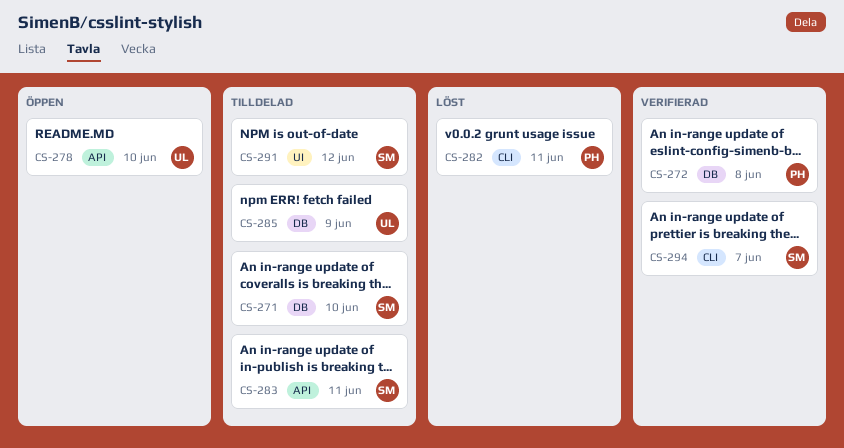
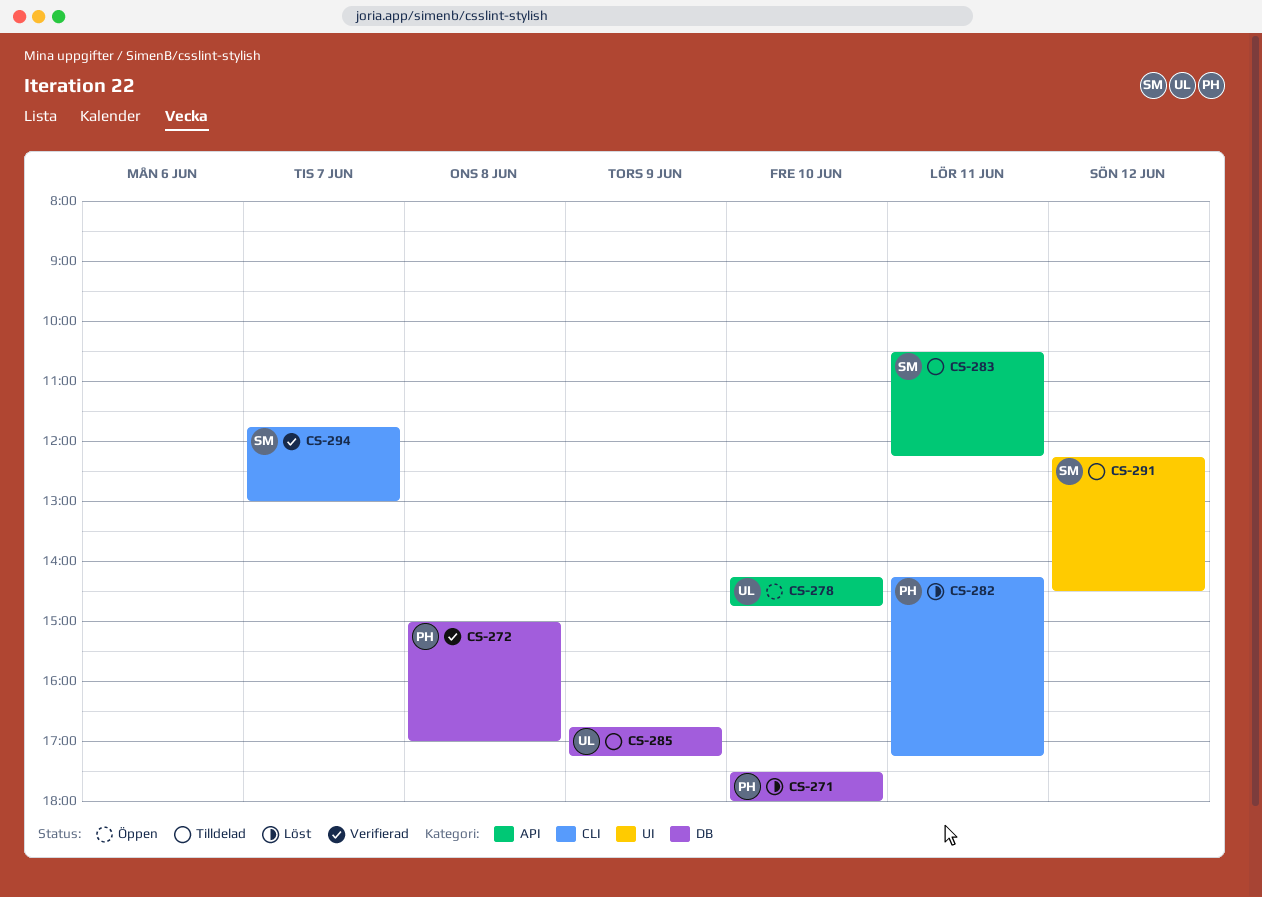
CS-271, status: Tilldelad -> Löst
CS-271, owner: SM -> PH

